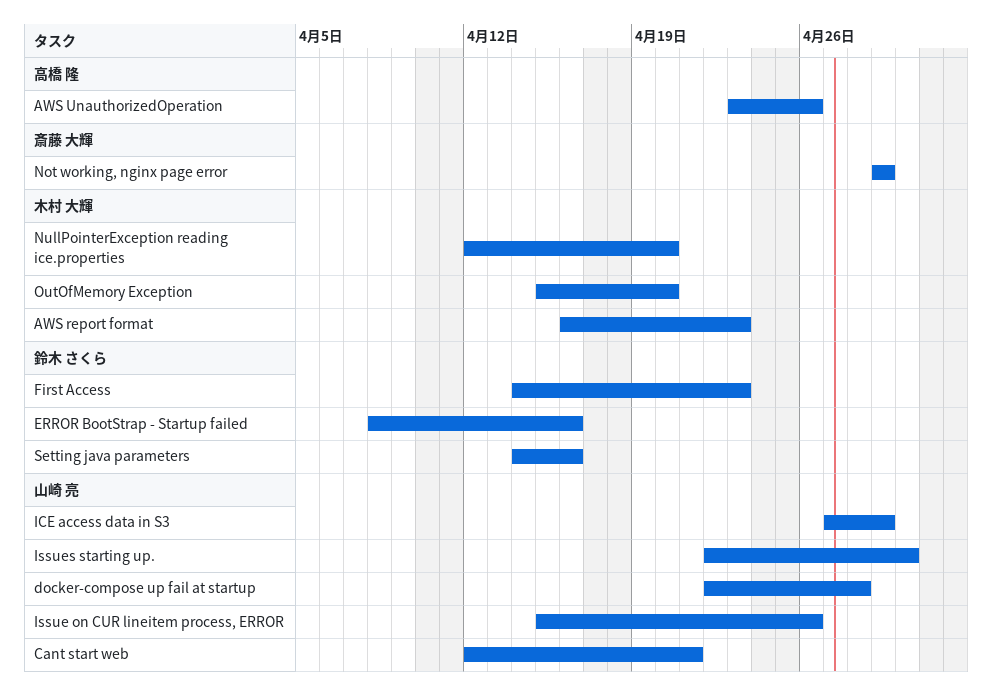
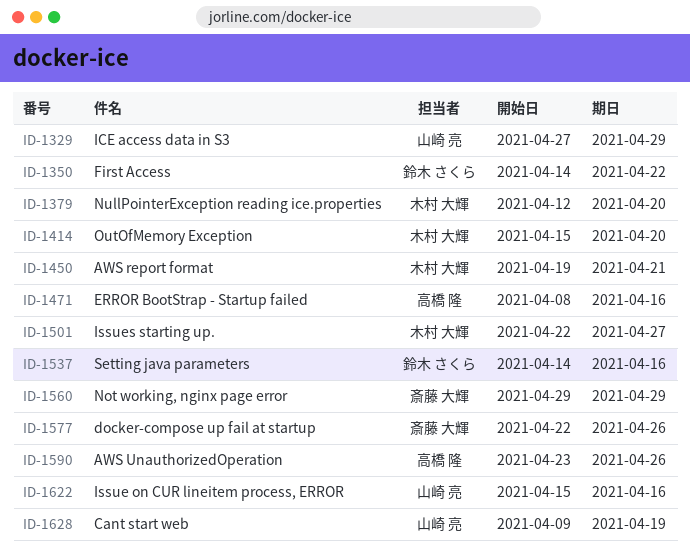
AWS report format, start: Apr 16 -> Apr 19
AWS report format, due: Apr 23 -> Apr 21
Cant start web, start: Apr 12 -> Apr 9
Cant start web, due: Apr 21 -> Apr 19
docker-compose up fail at startup, owner: 山崎 亮 -> 斎藤 大輝
docker-compose up fail at startup, due: Apr 28 -> Apr 26
ERROR BootStrap - Startup failed, owner: 鈴木 さくら -> 高橋 隆
First Access, due: Apr 23 -> Apr 22
Issue on CUR lineitem process, ERROR, due: Apr 26 -> Apr 16
Issues starting up., owner: 山崎 亮 -> 木村 大輝
Issues starting up., due: Apr 30 -> Apr 27

